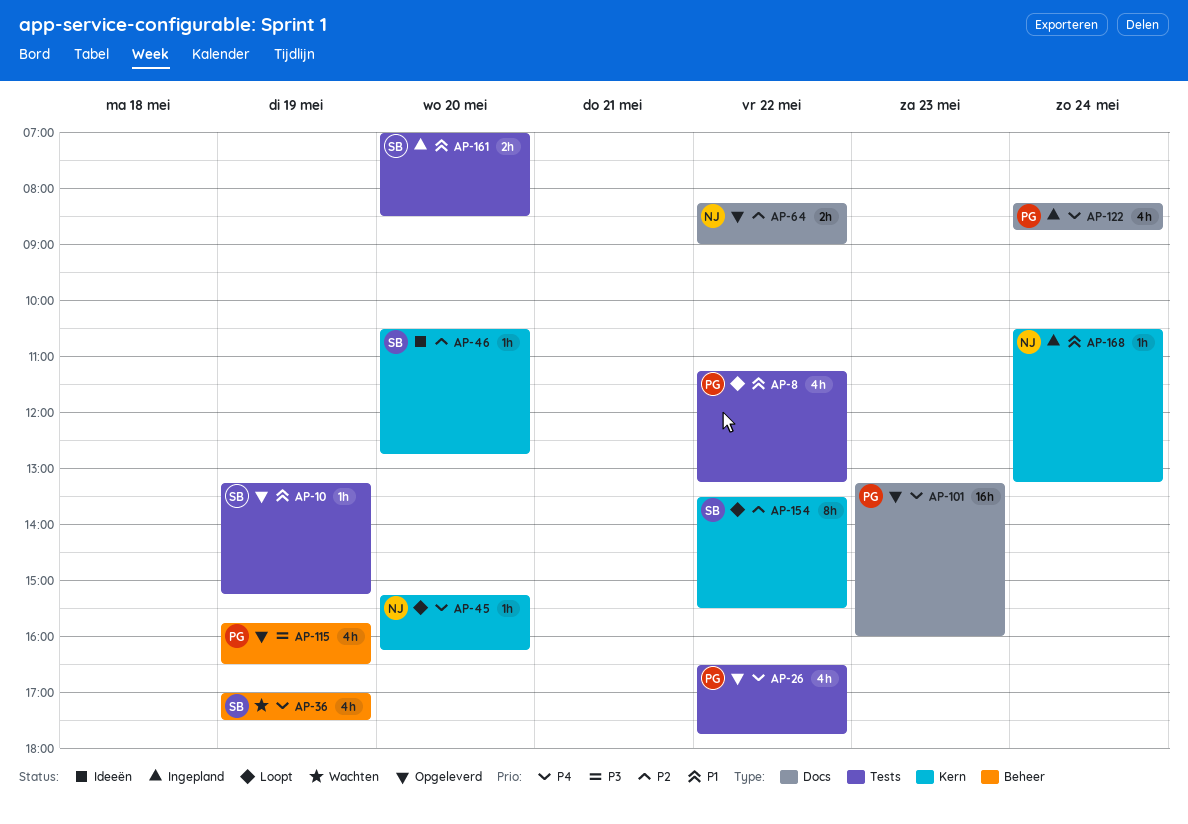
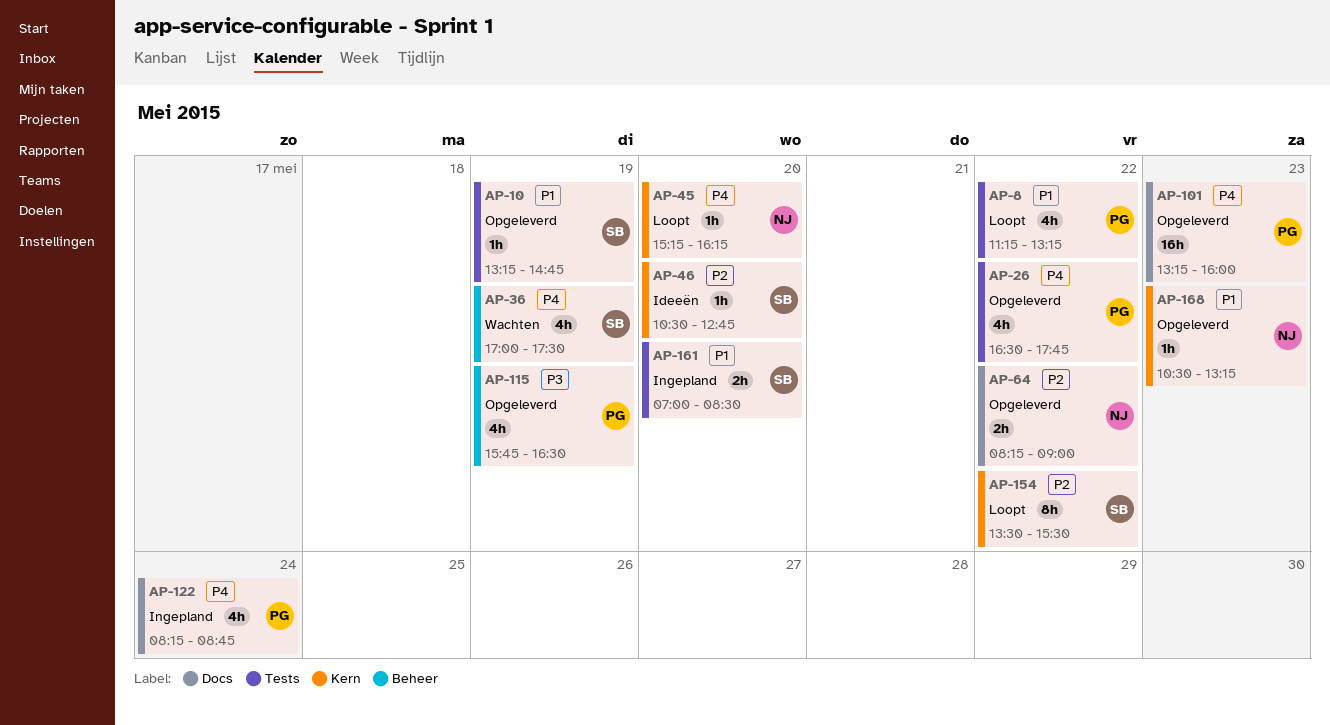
AP-10, ends: 15:15 -> 14:45
AP-168, status: Ingepland -> Opgeleverd
AP-168, day: May 24 -> May 23

